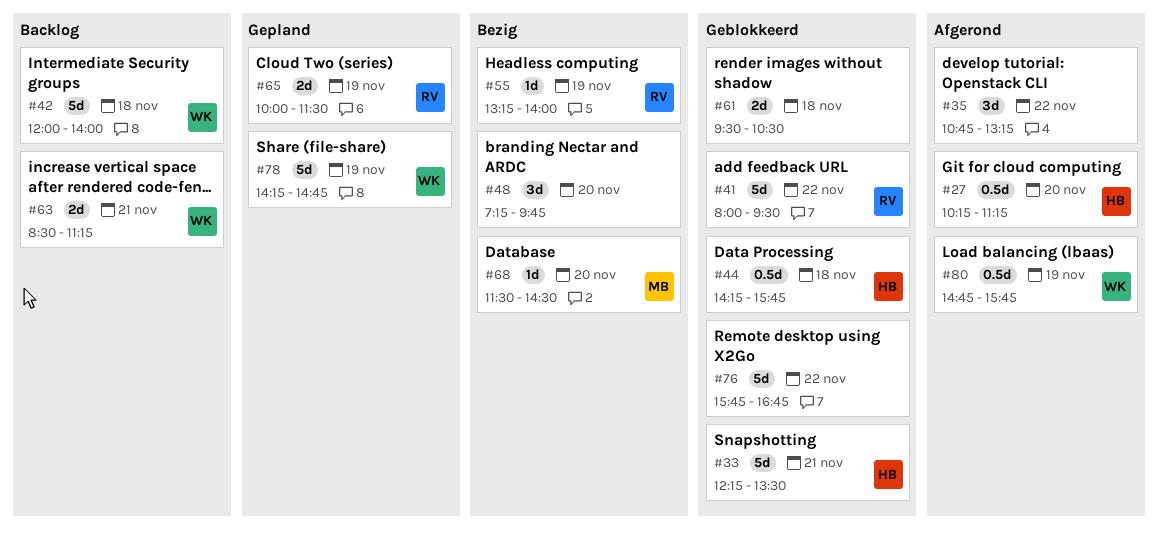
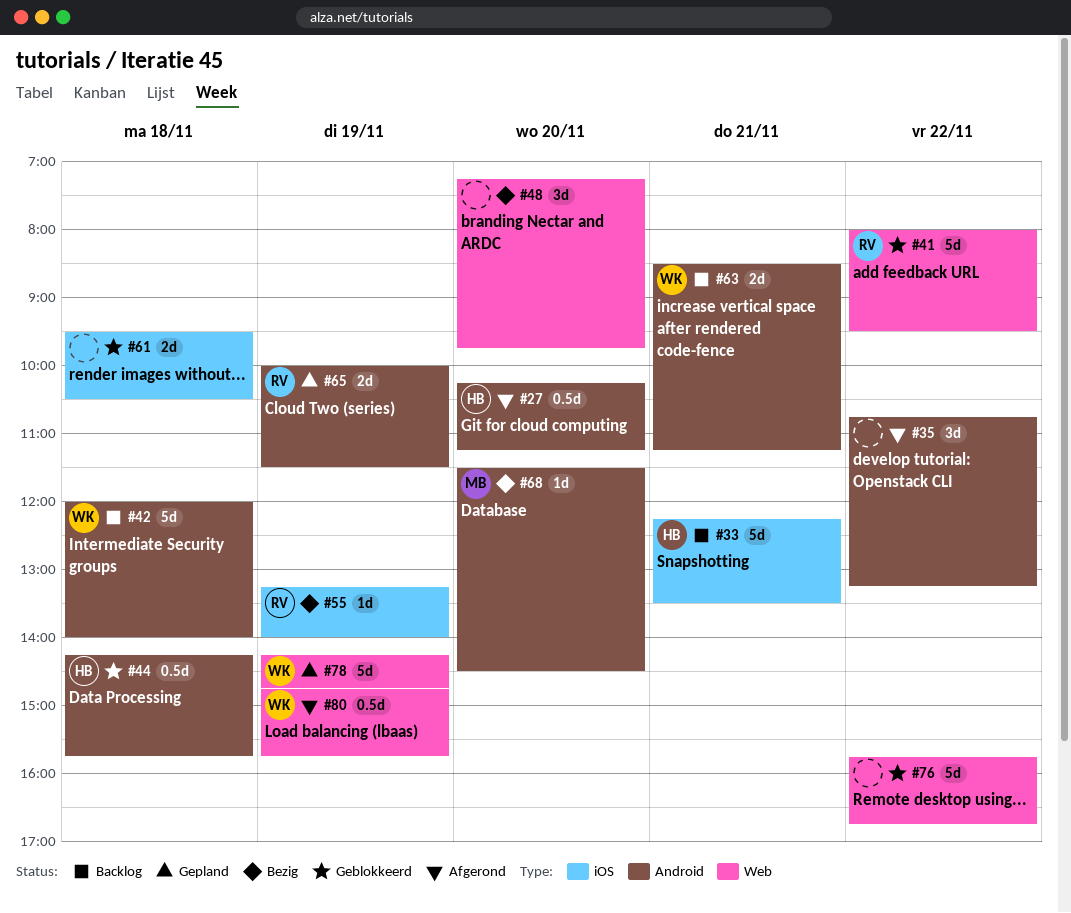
#33, status: Geblokkeerd -> Backlog

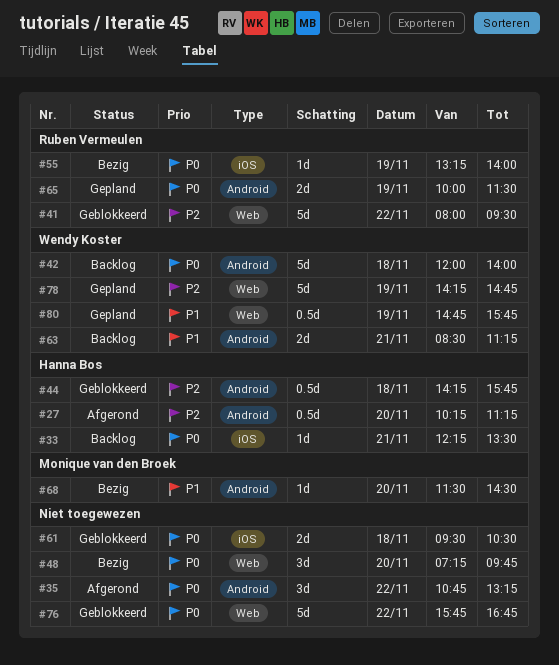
#33, estimate: 5d -> 1d
#80, status: Afgerond -> Gepland

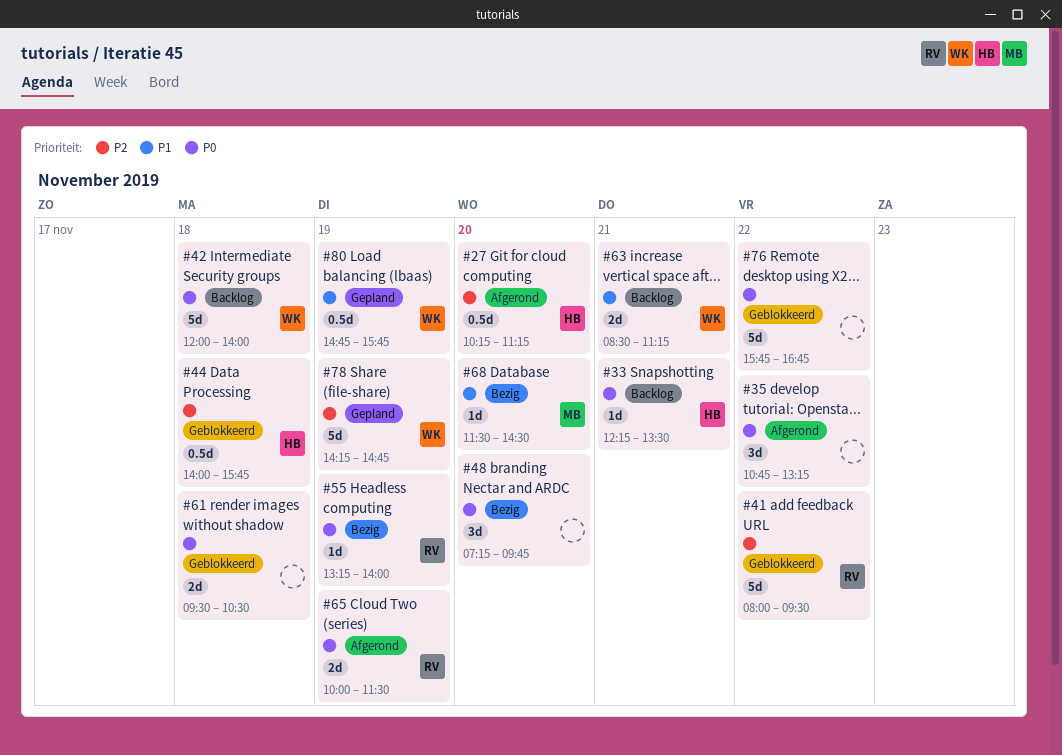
#44, begins: 14:15 -> 14:00
#65, status: Gepland -> Afgerond

